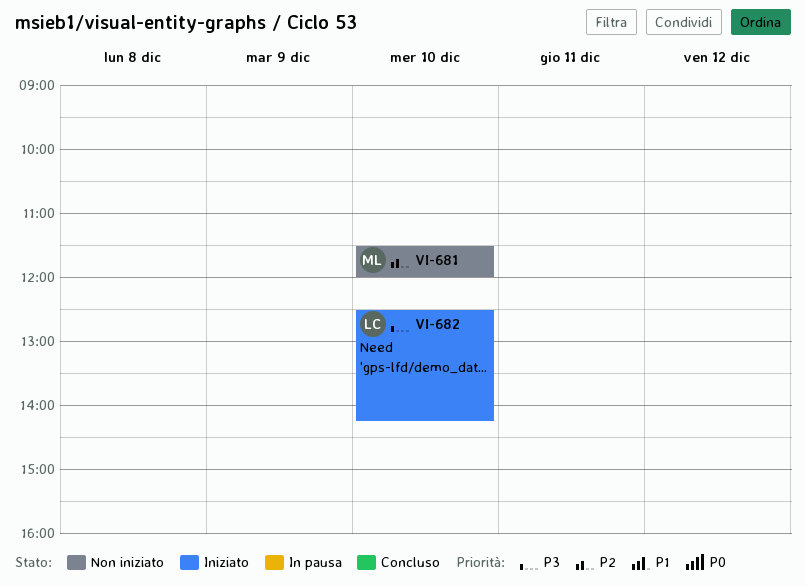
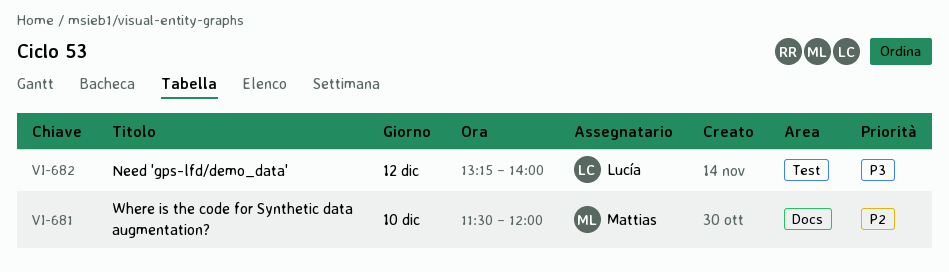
VI-682, day: Dec 10 -> Dec 12
VI-682, begins: 12:30 -> 13:15
VI-682, ends: 14:15 -> 14:00

